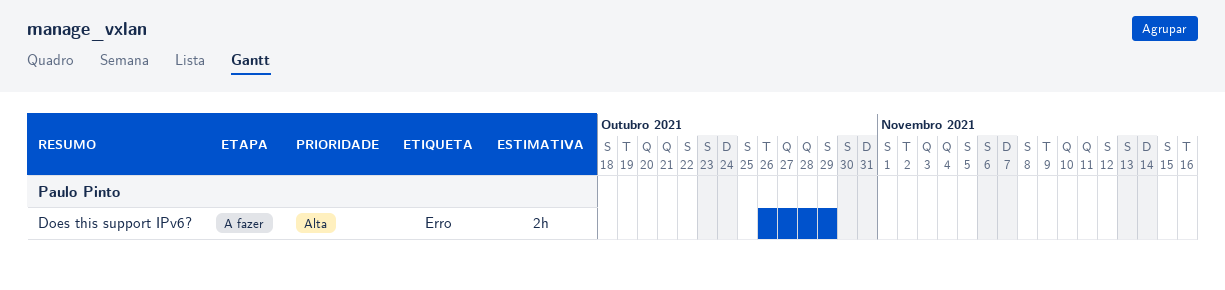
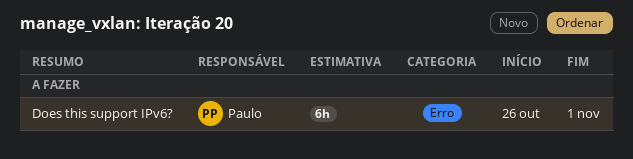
Does this support IPv6?, estimate: 2h -> 6h
Does this support IPv6?, due: Oct 29 -> Nov 1

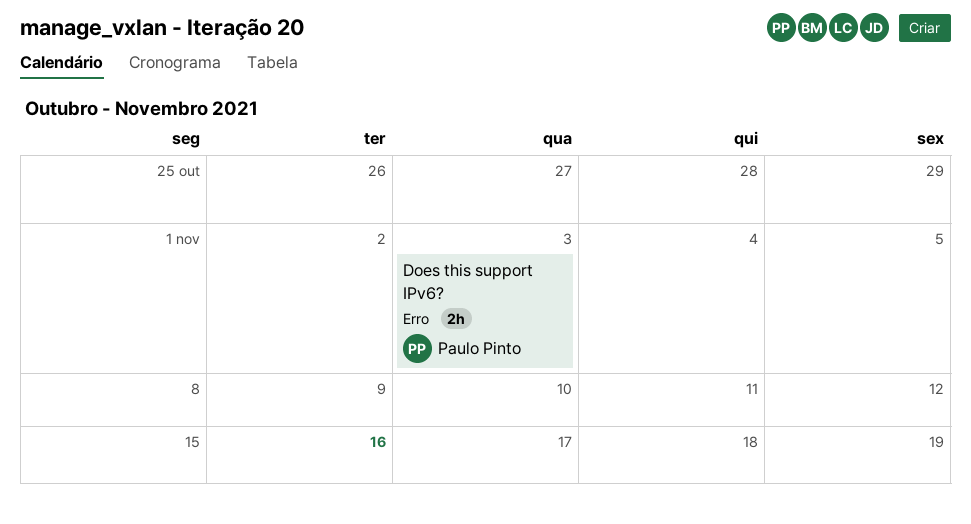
Does this support IPv6?, estimate: 6h -> 2h
Does this support IPv6?, due: Nov 1 -> Nov 3

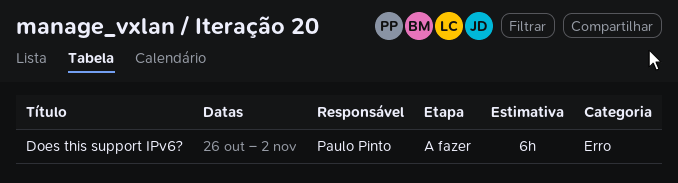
Does this support IPv6?, estimate: 2h -> 6h
Does this support IPv6?, due: Nov 3 -> Nov 2

